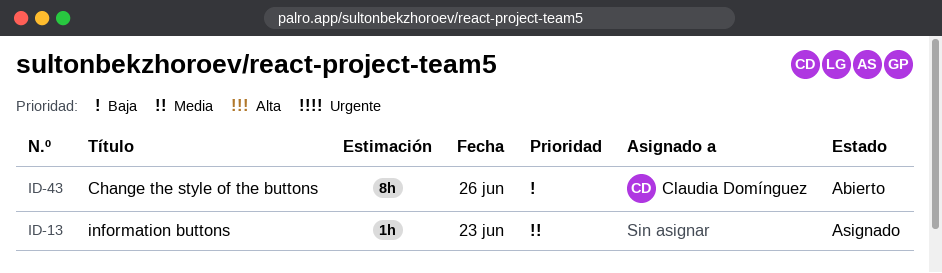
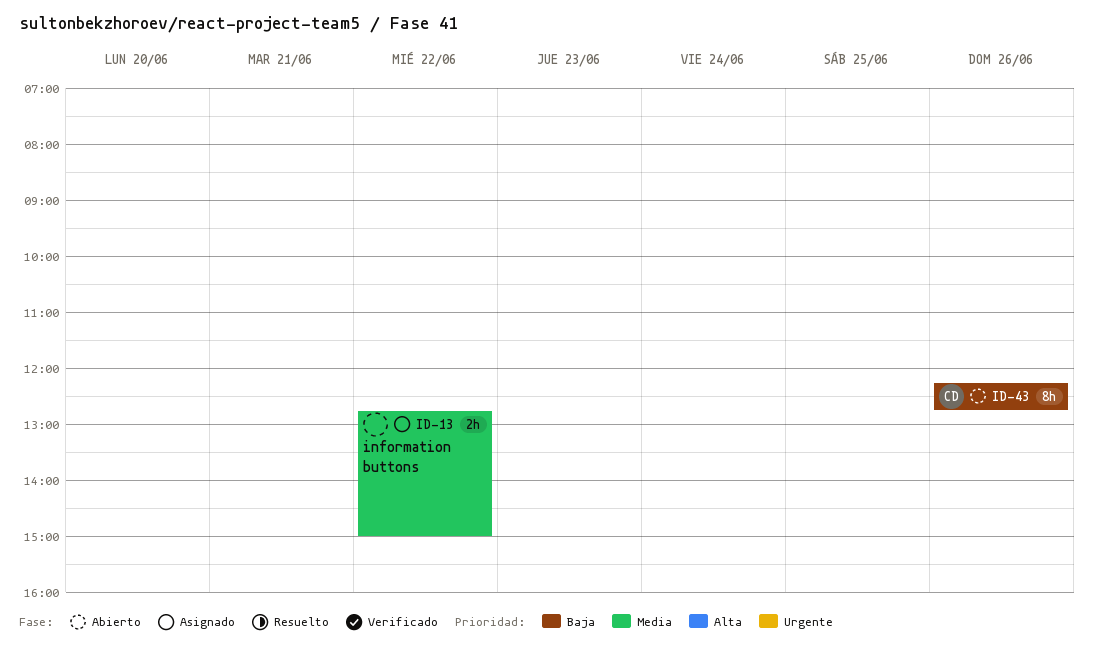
ID-13, estimate: 1h -> 2h
ID-13, day: Jun 23 -> Jun 22

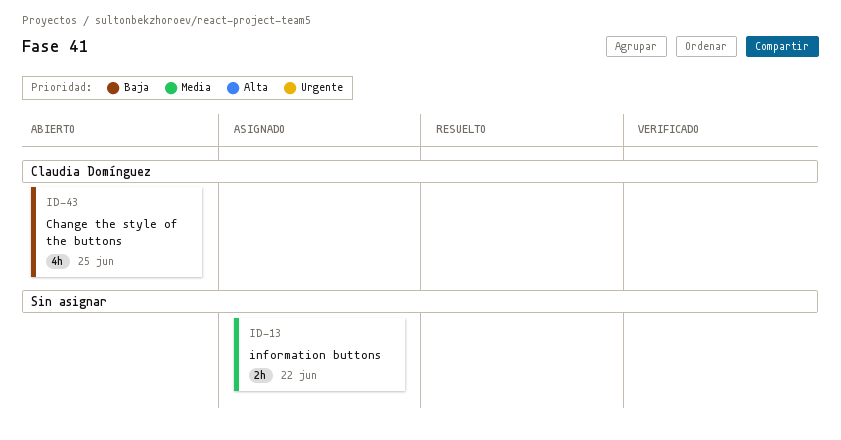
ID-43, estimate: 8h -> 4h
ID-43, day: Jun 26 -> Jun 25

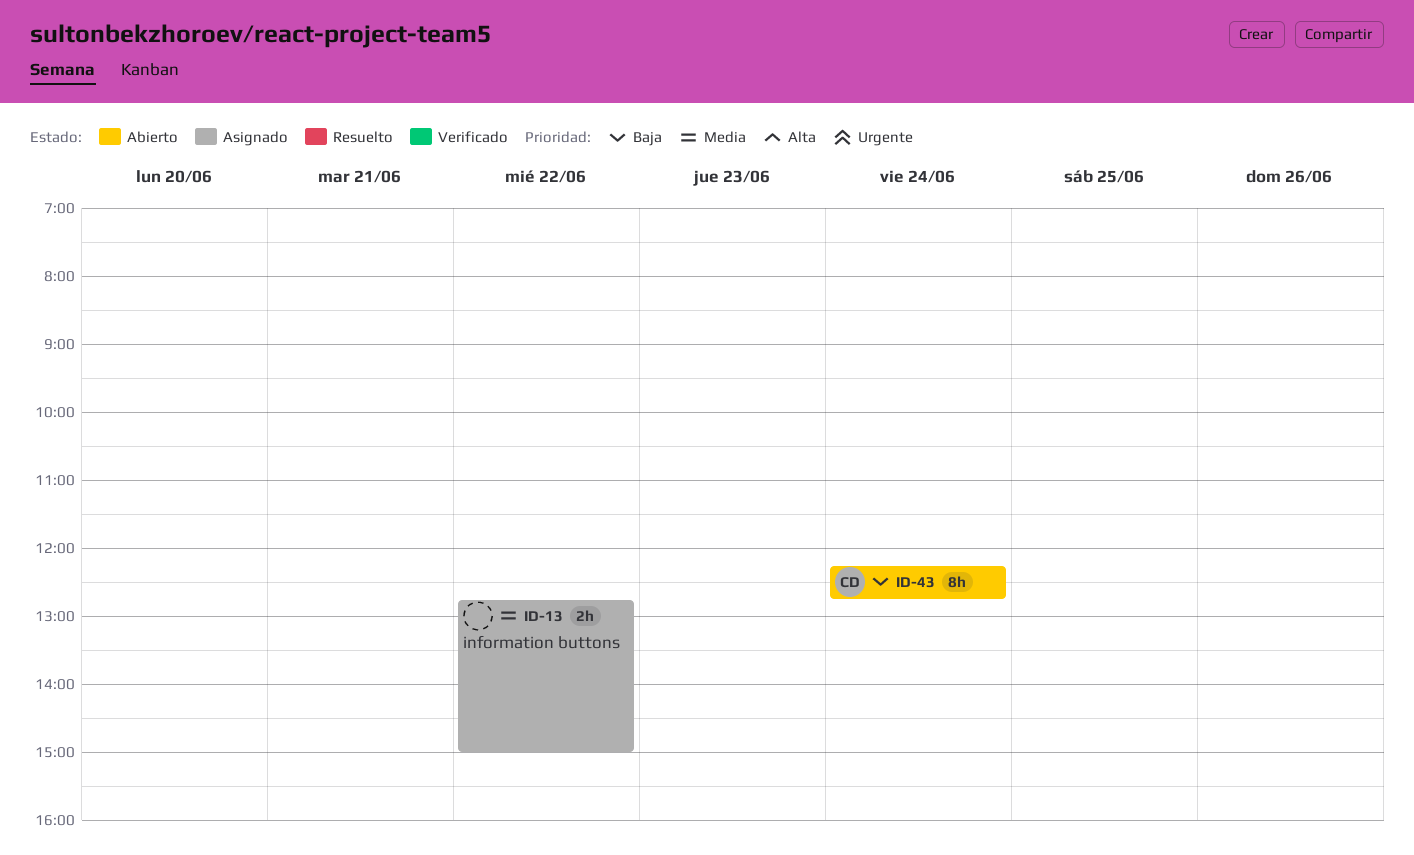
ID-43, estimate: 4h -> 8h
ID-43, day: Jun 25 -> Jun 24

